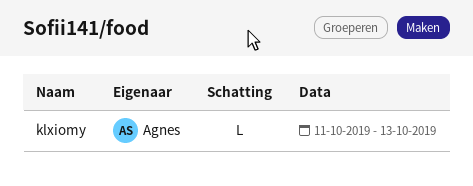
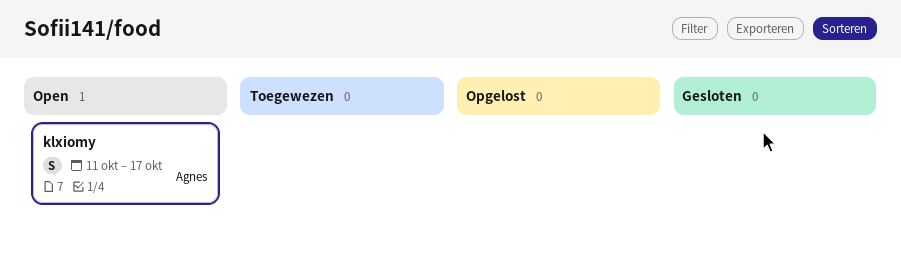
klxiomy, estimate: L -> S
klxiomy, due: Oct 13 -> Oct 17

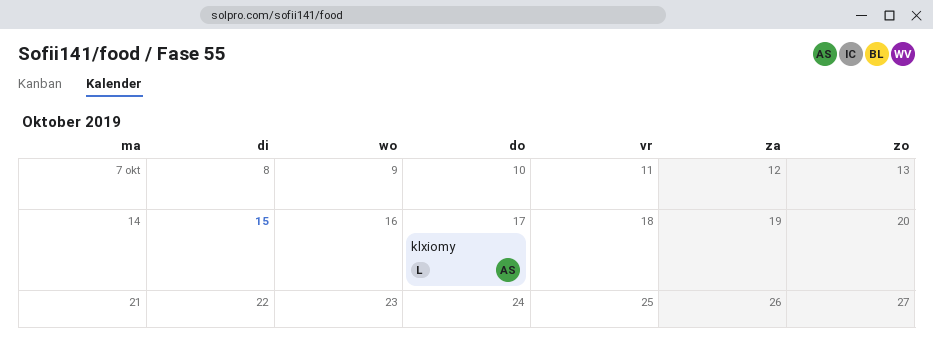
klxiomy, estimate: S -> L

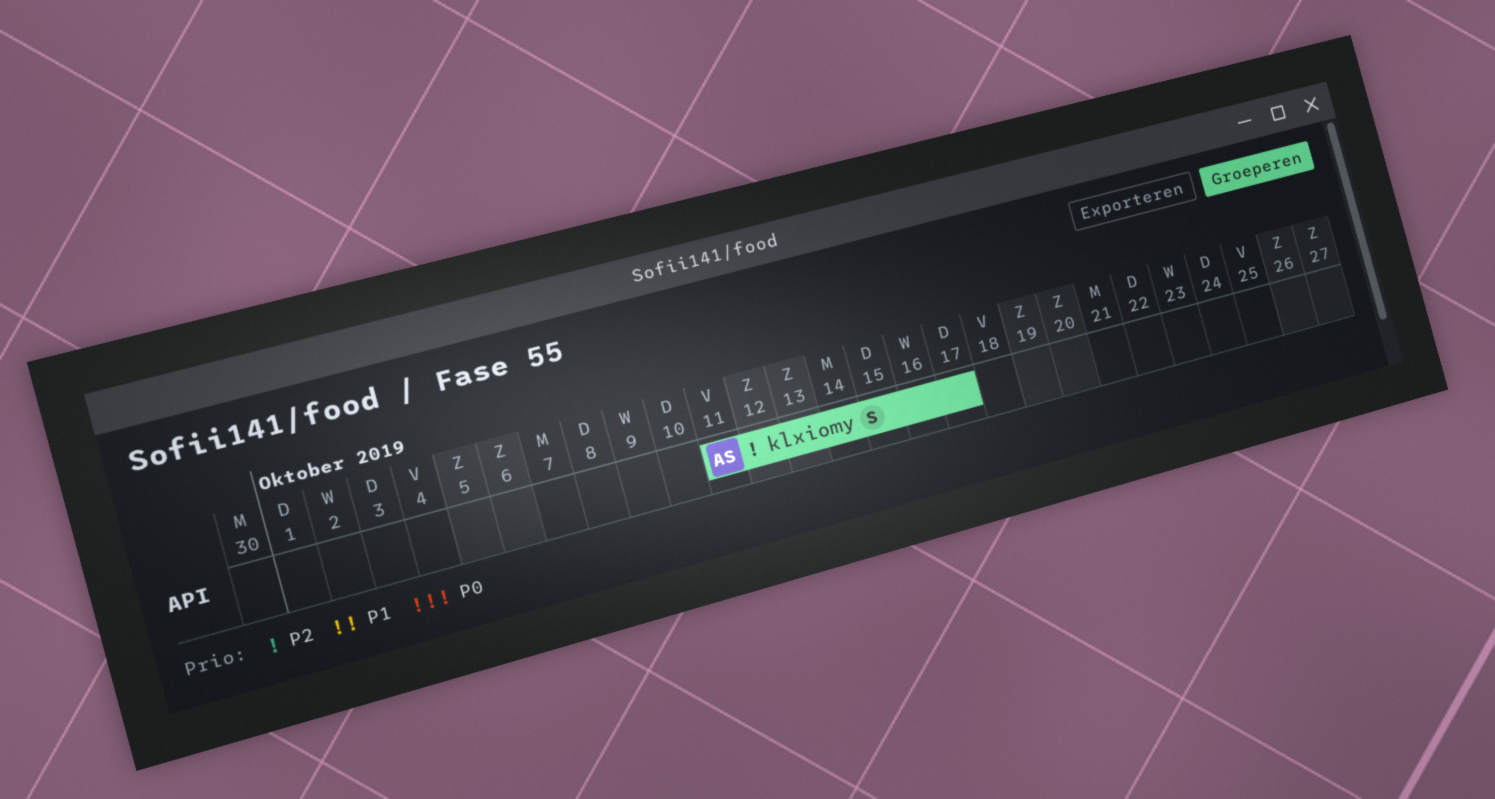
klxiomy, estimate: L -> S

